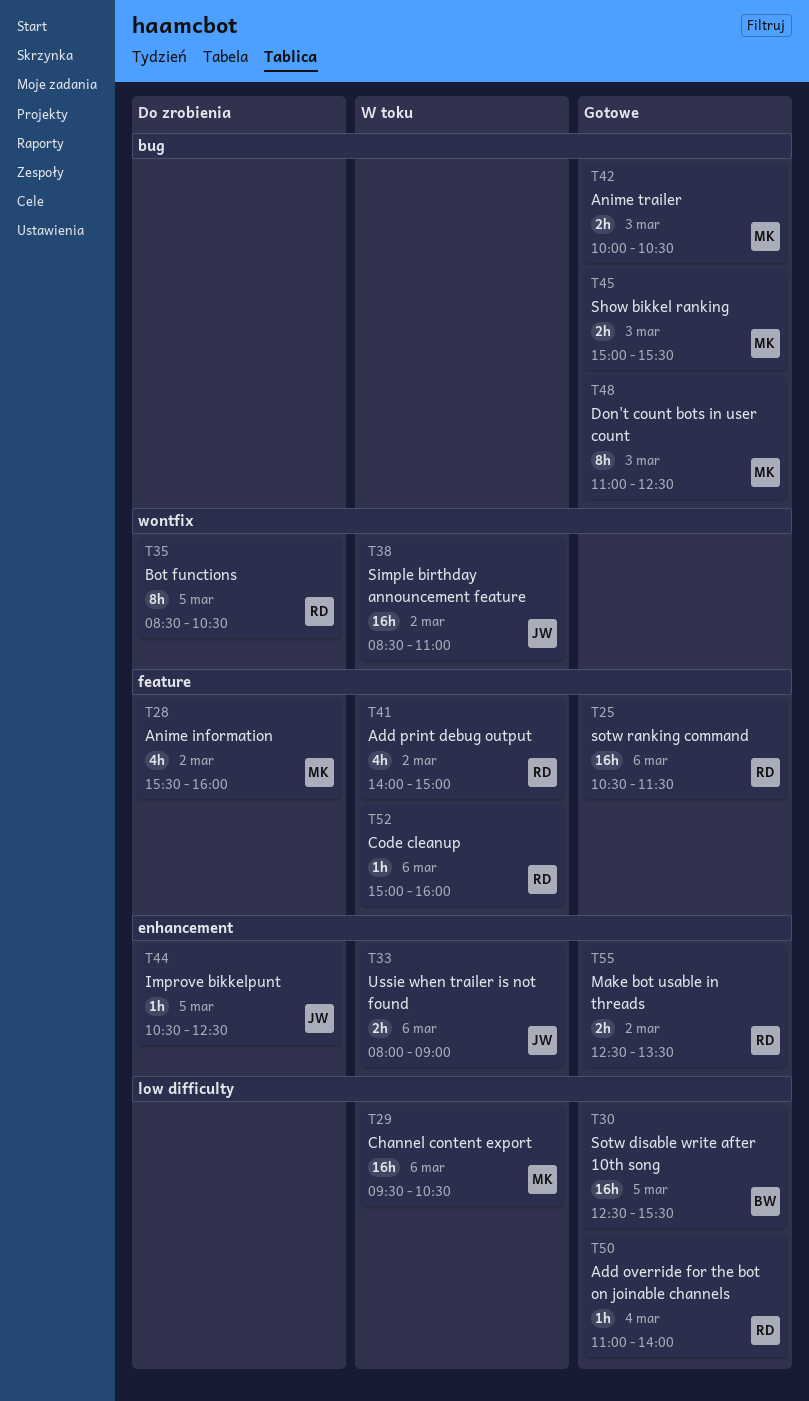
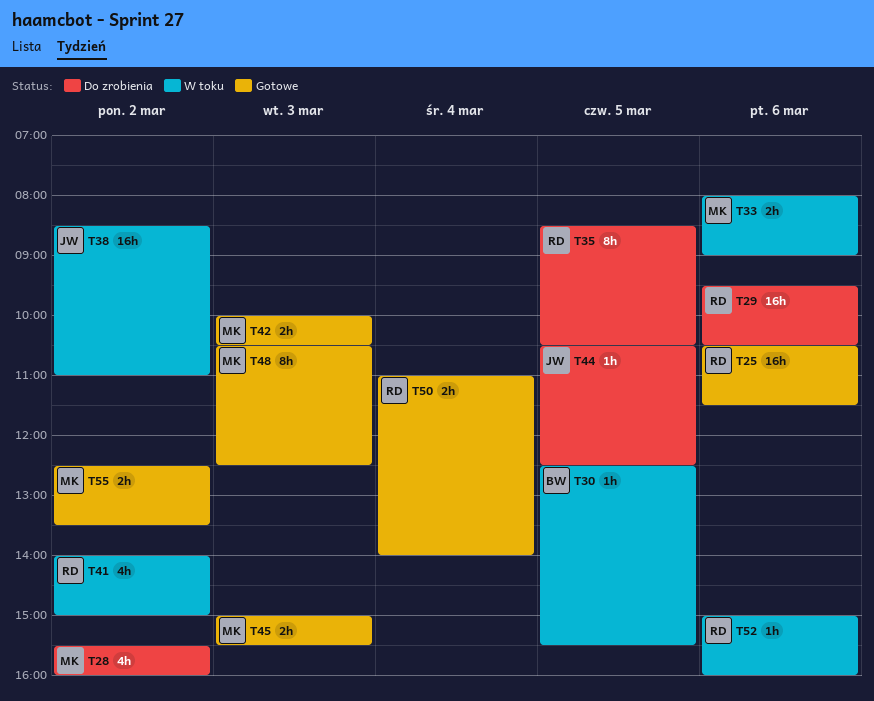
T29, status: W toku -> Do zrobienia
T29, owner: MK -> RD
T30, status: Gotowe -> W toku
T30, estimate: 16h -> 1h
T33, owner: JW -> MK
T48, begins: 11:00 -> 10:30
T50, estimate: 1h -> 2h
T55, owner: RD -> MK

